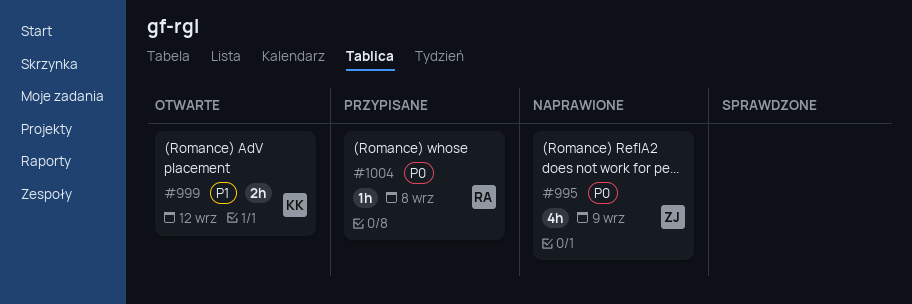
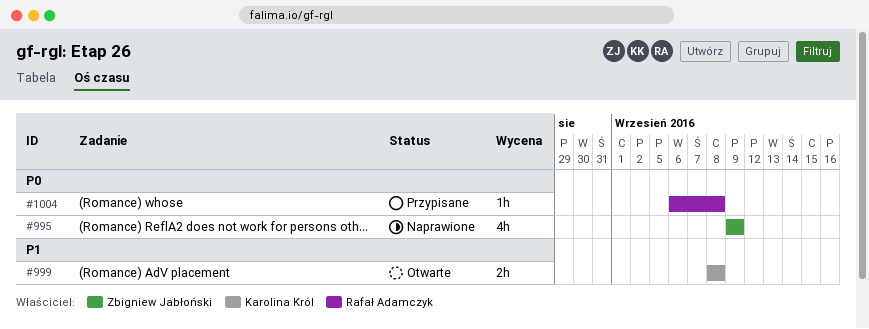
#999, due: Sep 12 -> Sep 8

